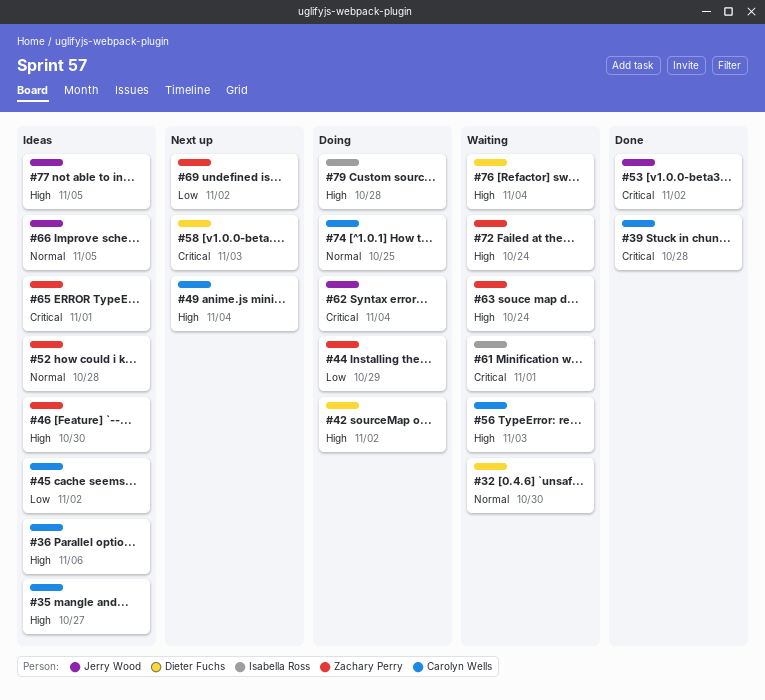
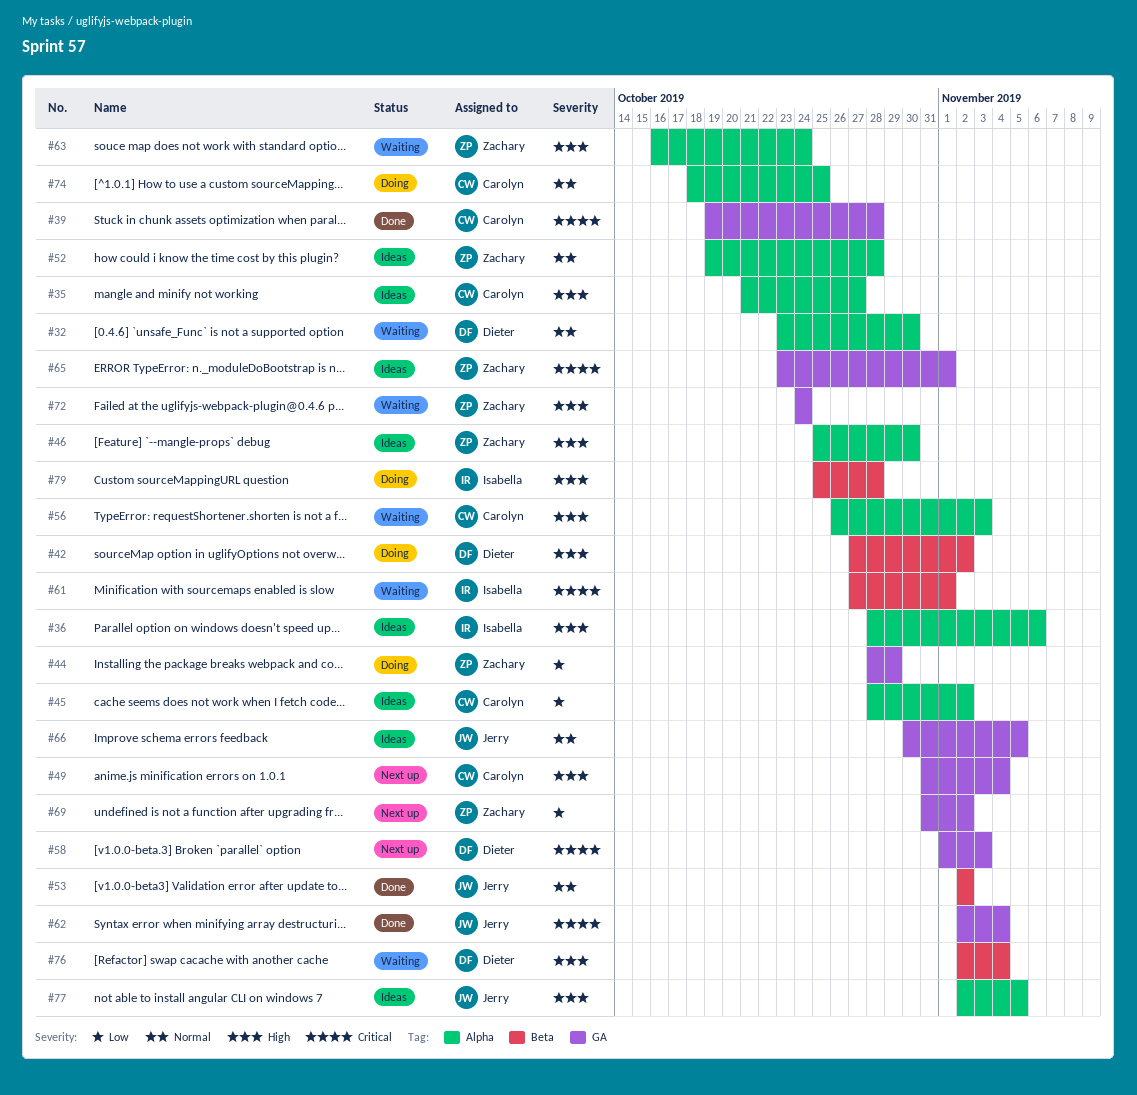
#36, owner: Carolyn Wells -> Isabella Ross
#53, priority: Critical -> Normal
#62, status: Doing -> Done

